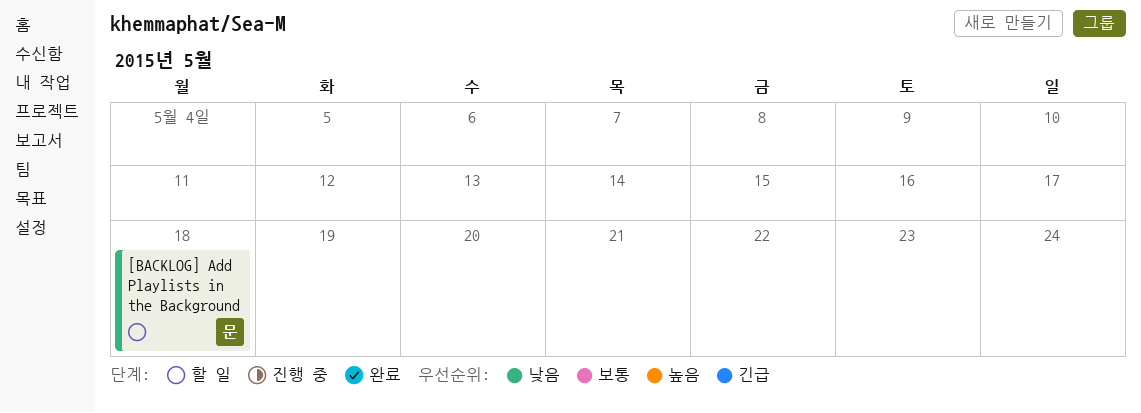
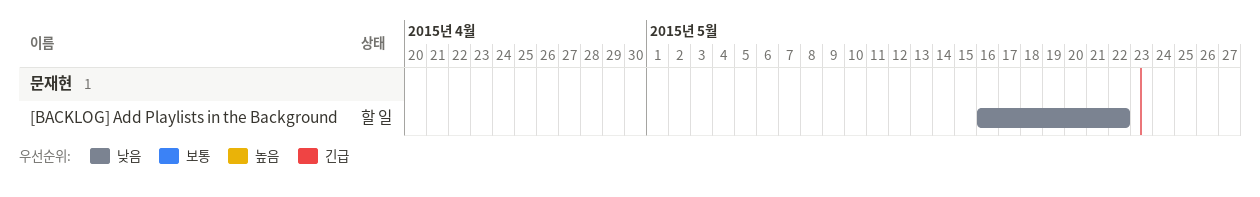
[BACKLOG] Add Playlists in the Background, due: May 18 -> May 22

